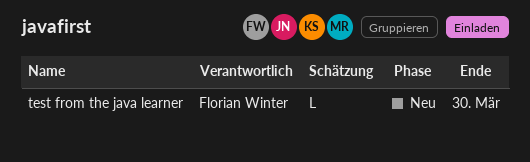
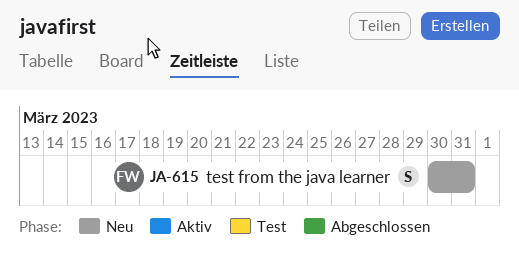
test from the java learner, estimate: L -> S
test from the java learner, due: Mar 30 -> Mar 31

